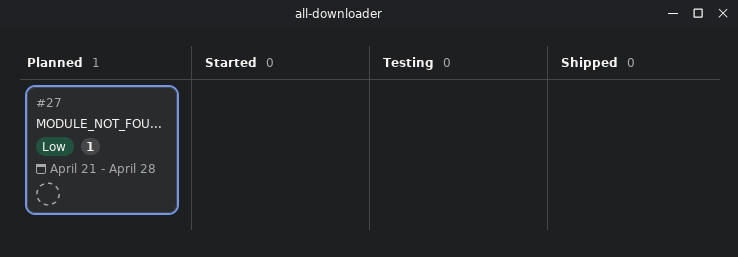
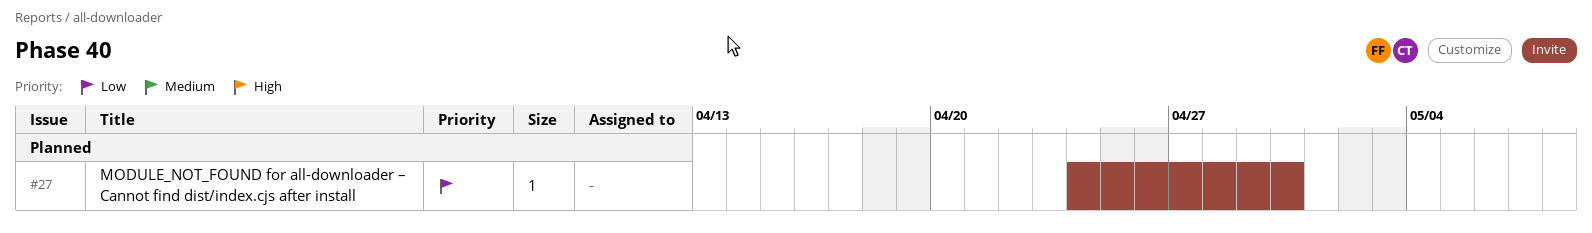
#27, start: Apr 21 -> Apr 24
#27, due: Apr 28 -> Apr 30

